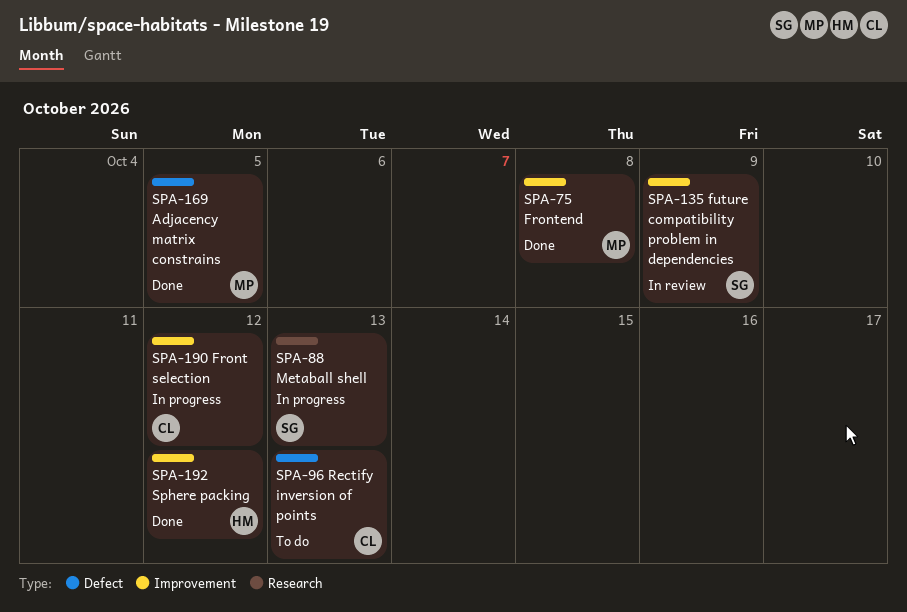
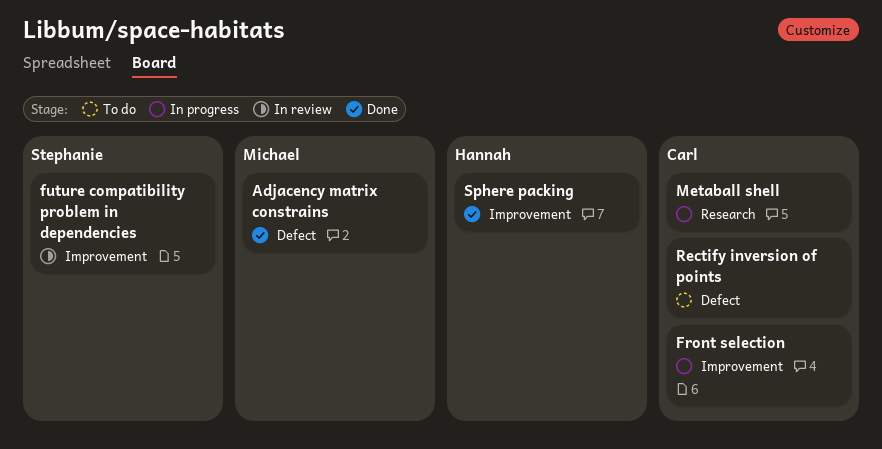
Frontend: present -> none
Metaball shell, owner: Stephanie -> Carl

